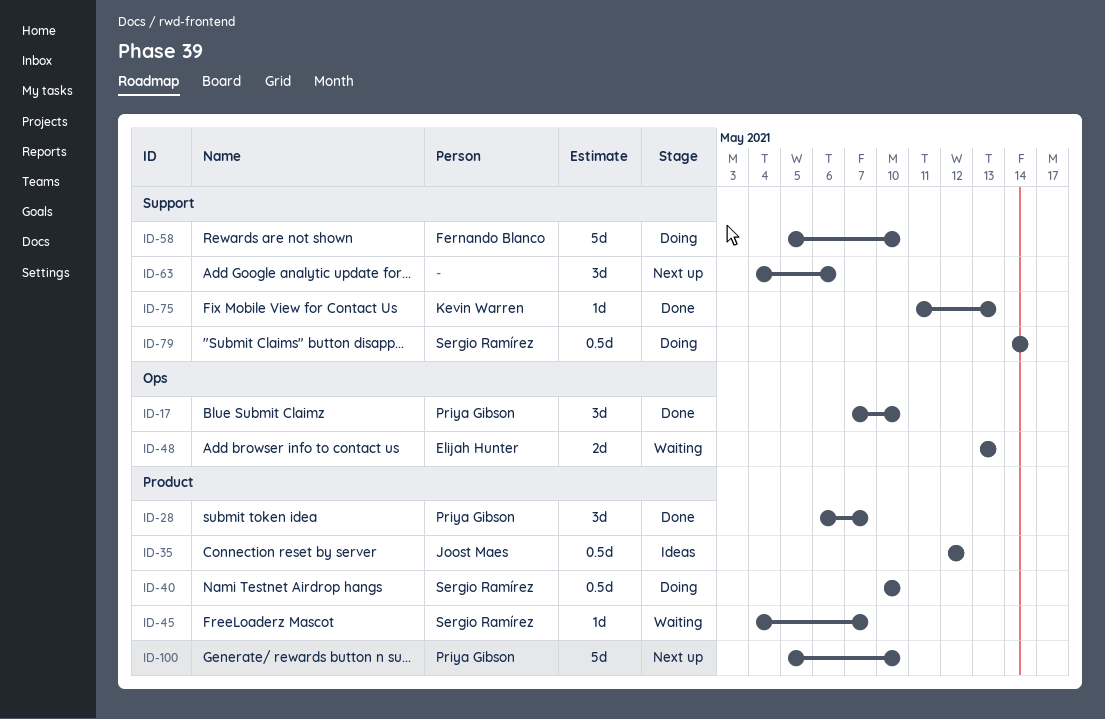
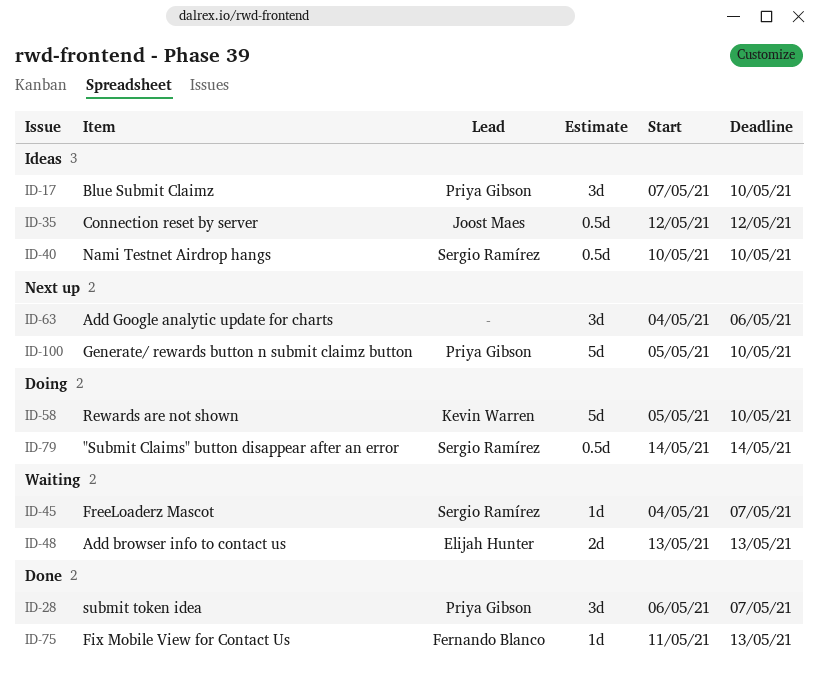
ID-17, status: Done -> Ideas
ID-40, status: Doing -> Ideas
ID-58, owner: Fernando Blanco -> Kevin Warren
ID-75, owner: Kevin Warren -> Fernando Blanco

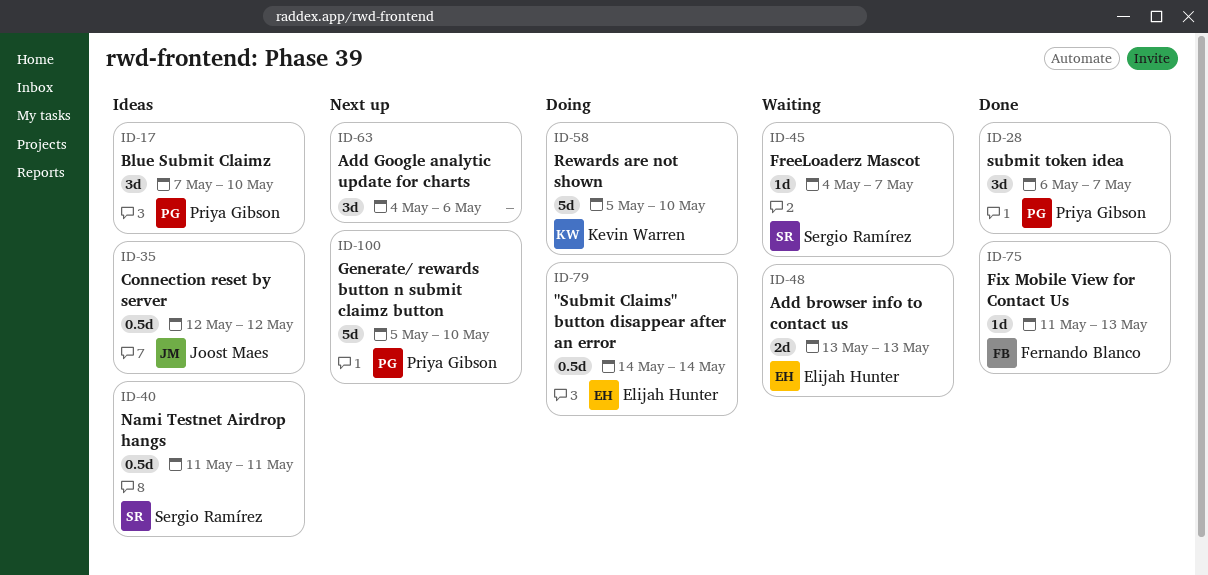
ID-40, start: May 10 -> May 11
ID-40, due: May 10 -> May 11
ID-79, owner: Sergio Ramírez -> Elijah Hunter

